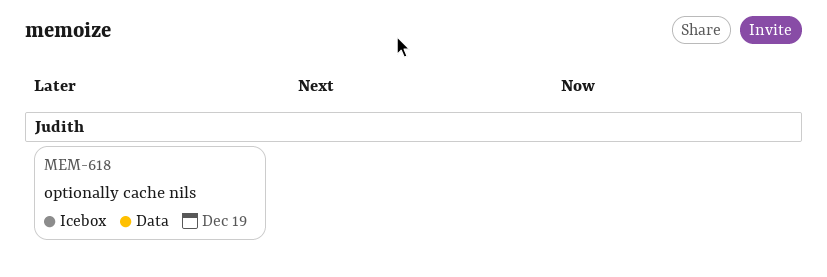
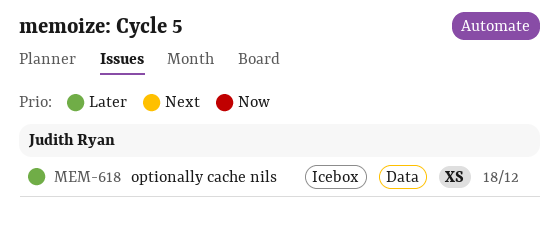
MEM-618, due: Dec 19 -> Dec 18

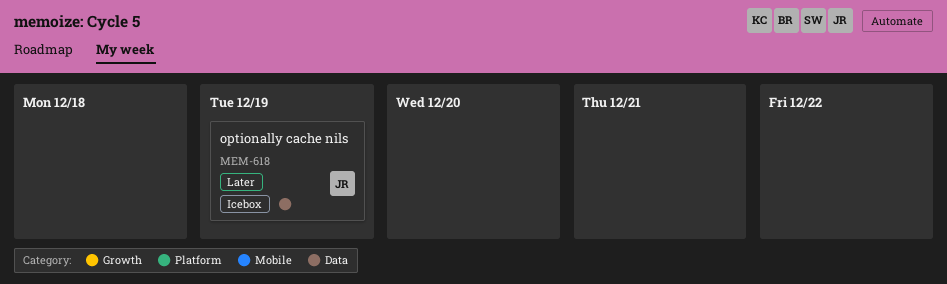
MEM-618, due: Dec 18 -> Dec 19

